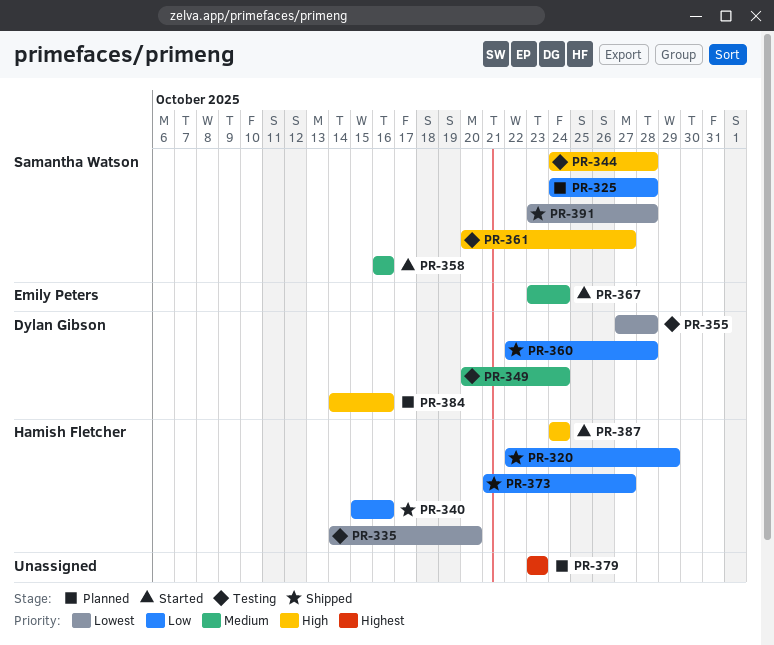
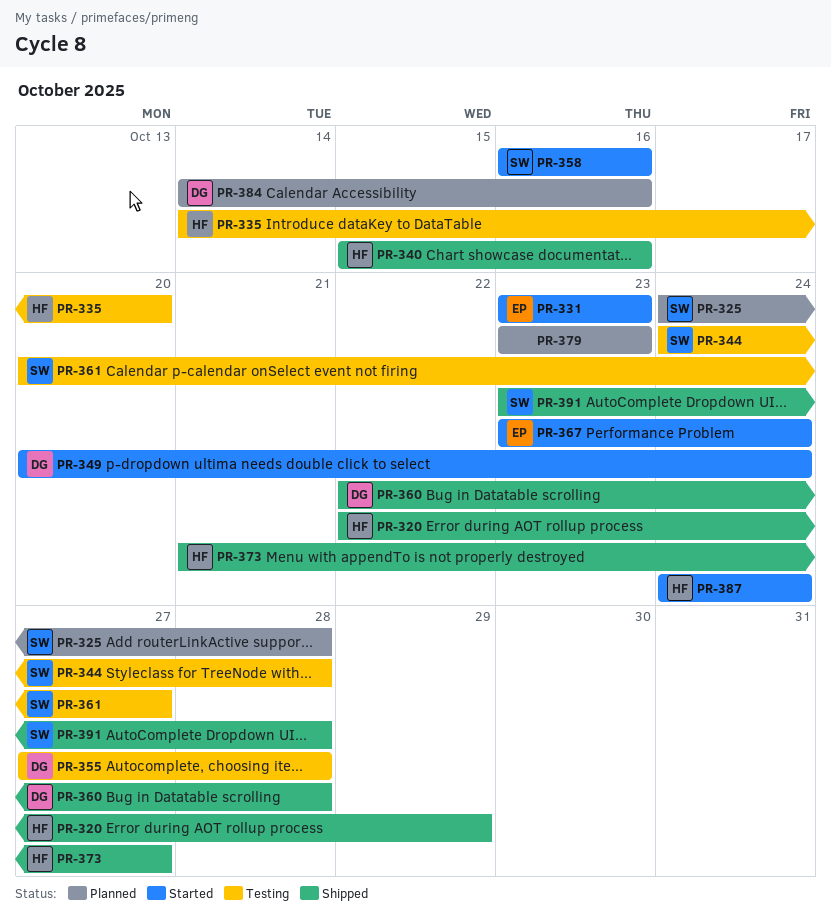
PR-331: none -> present
PR-349, status: Testing -> Started

